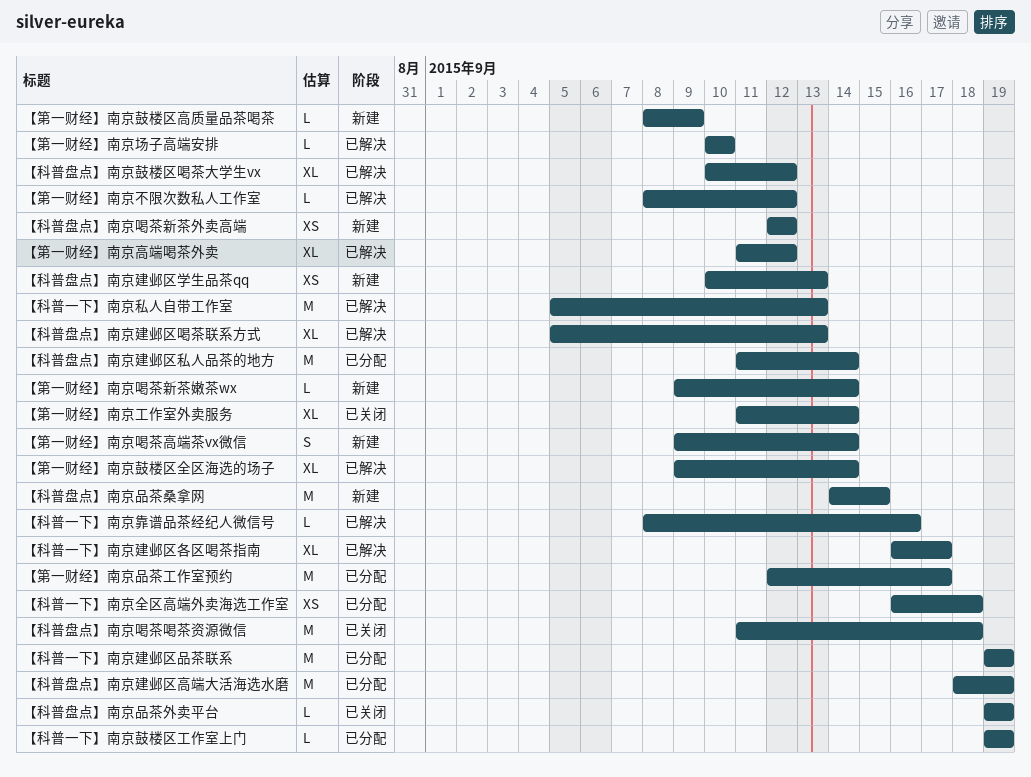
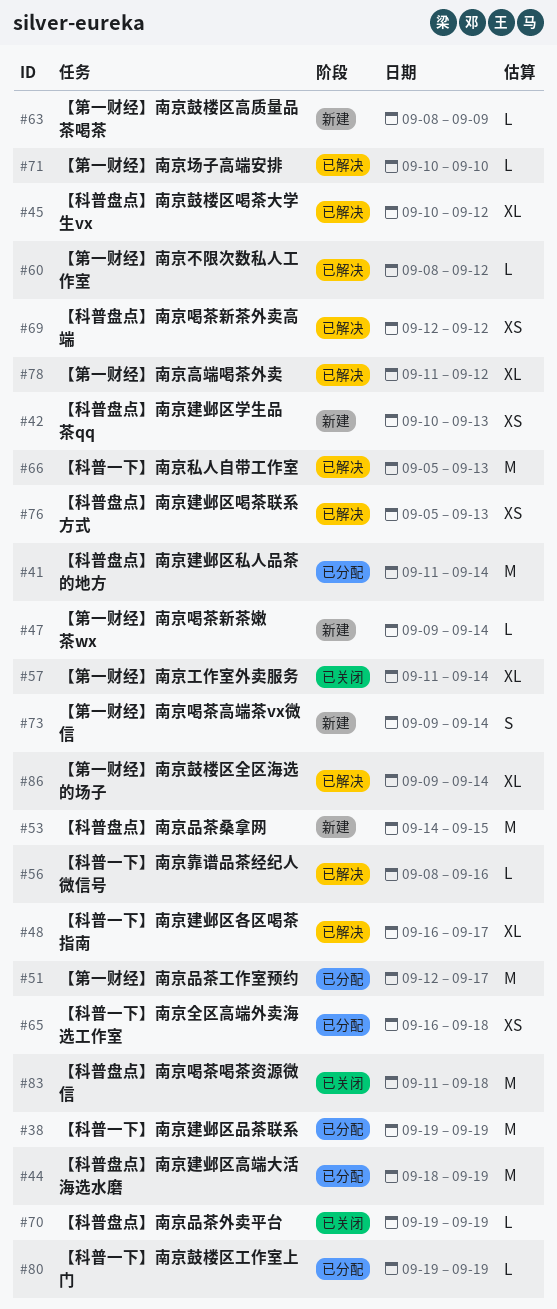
【科普盘点】南京喝茶新茶外卖高端, status: 新建 -> 已解决
【科普盘点】南京建邺区喝茶联系方式, estimate: XL -> XS

